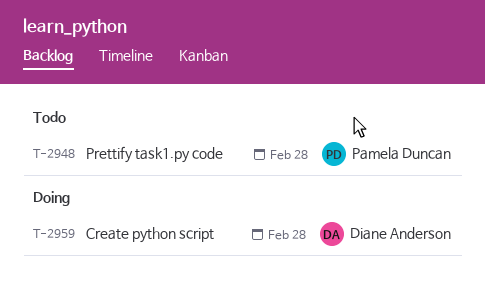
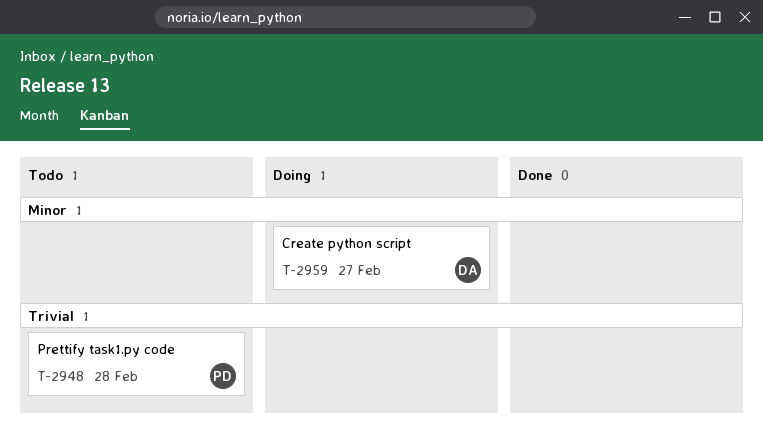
T-2959, due: Feb 28 -> Feb 27

